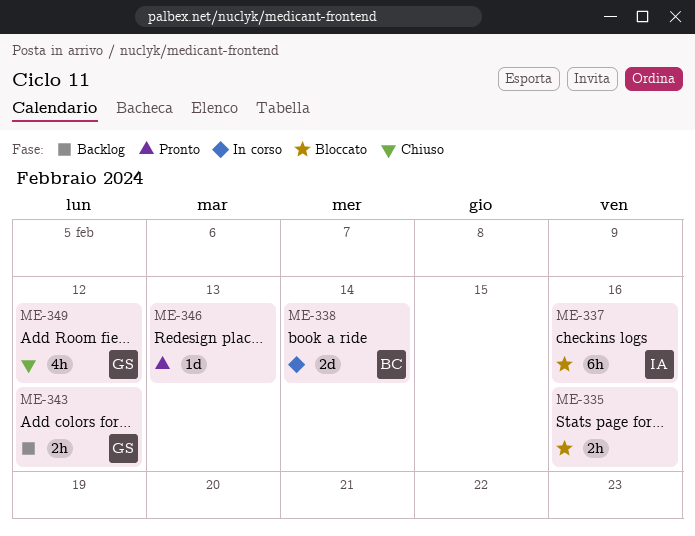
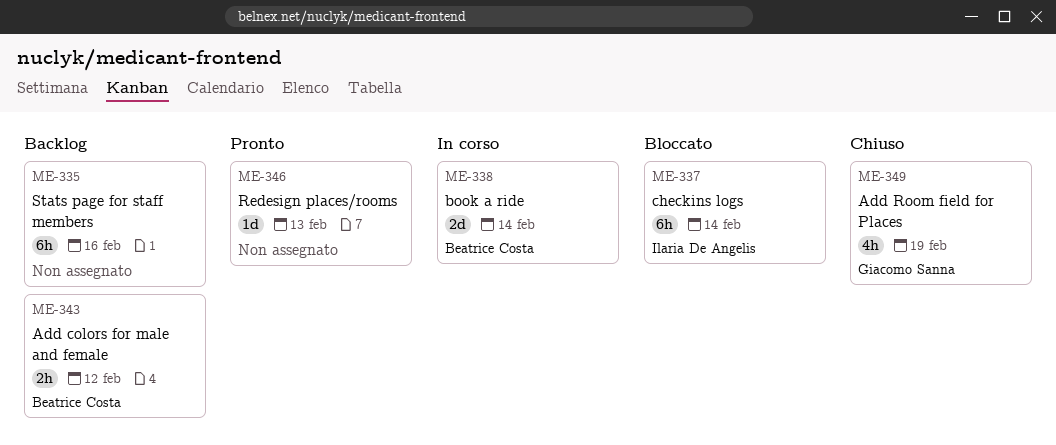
ME-335, status: Bloccato -> Backlog
ME-335, estimate: 2h -> 6h
ME-337, due: Feb 16 -> Feb 14
ME-343, owner: Giacomo Sanna -> Beatrice Costa
ME-349, due: Feb 12 -> Feb 19

